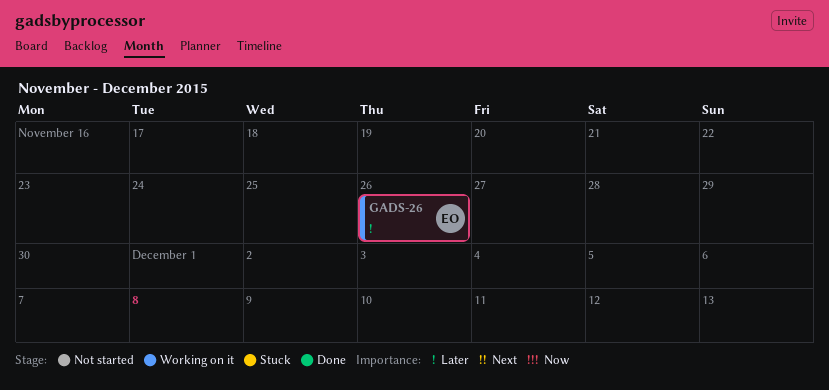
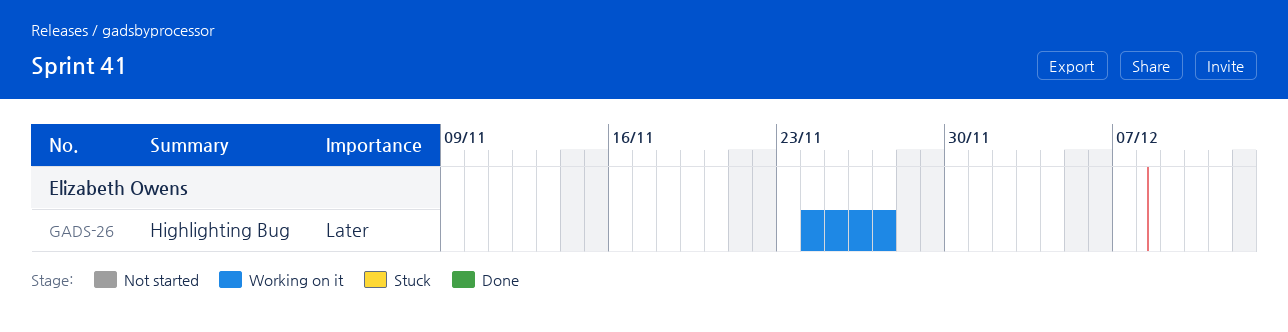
GADS-26, due: Nov 26 -> Nov 27

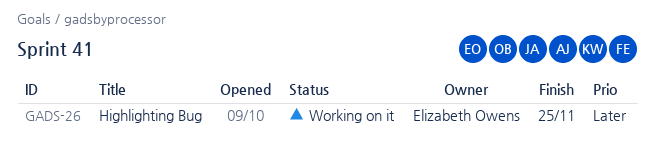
GADS-26, due: Nov 27 -> Nov 25

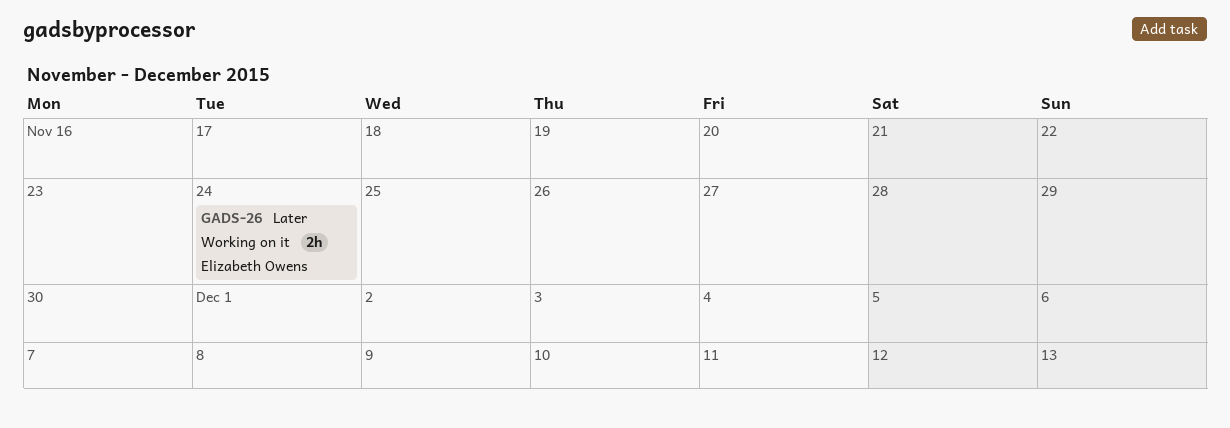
GADS-26, due: Nov 25 -> Nov 24

